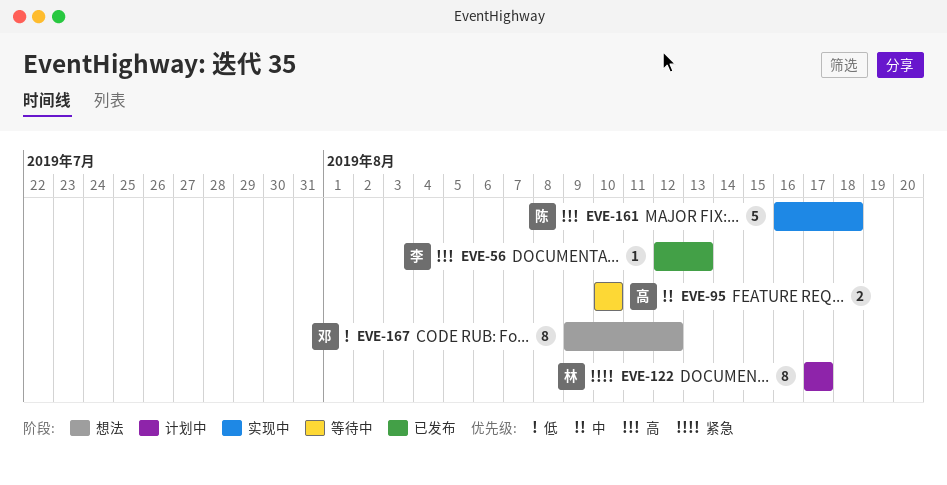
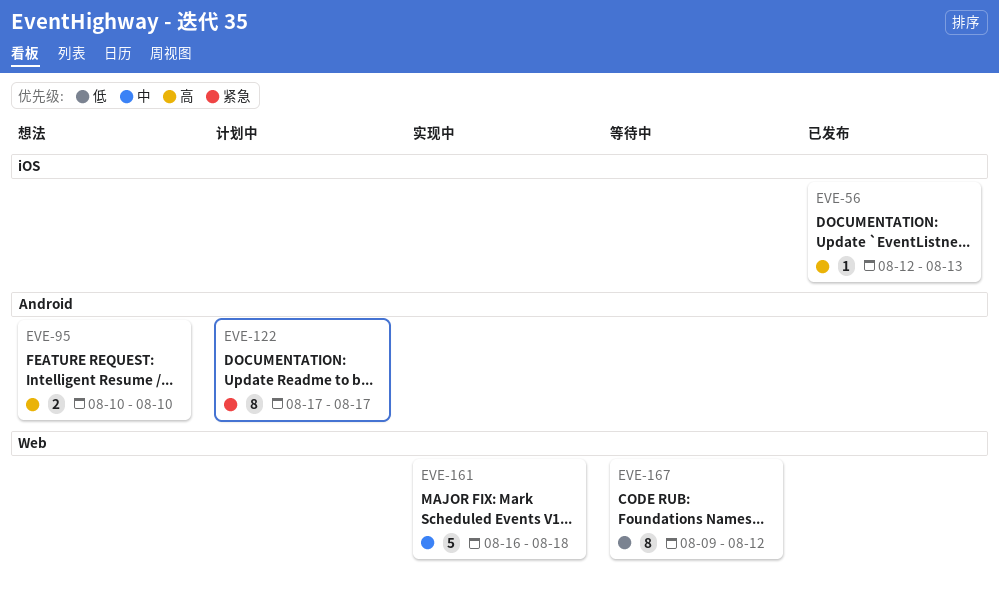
EVE-95, status: 等待中 -> 想法
EVE-95, priority: 中 -> 高
EVE-161, priority: 高 -> 中
EVE-167, status: 想法 -> 等待中

